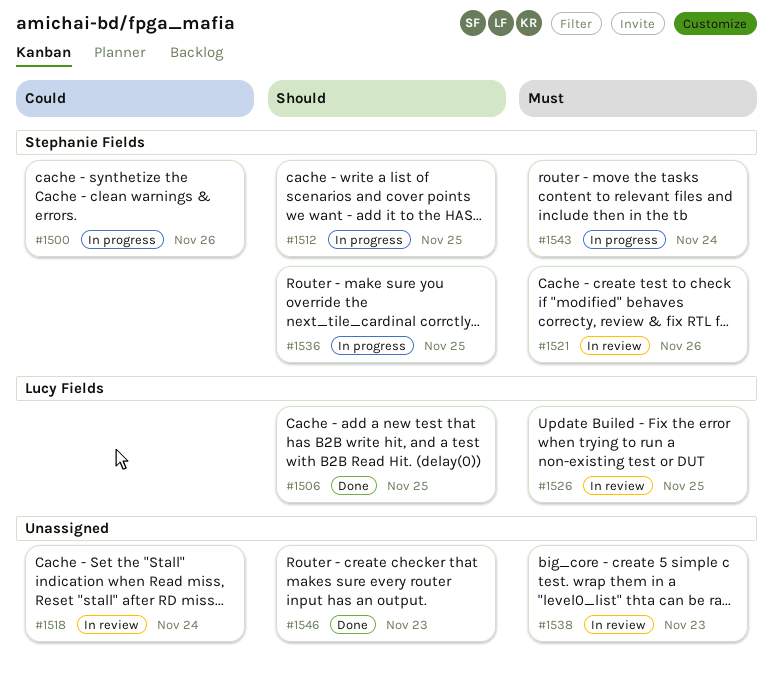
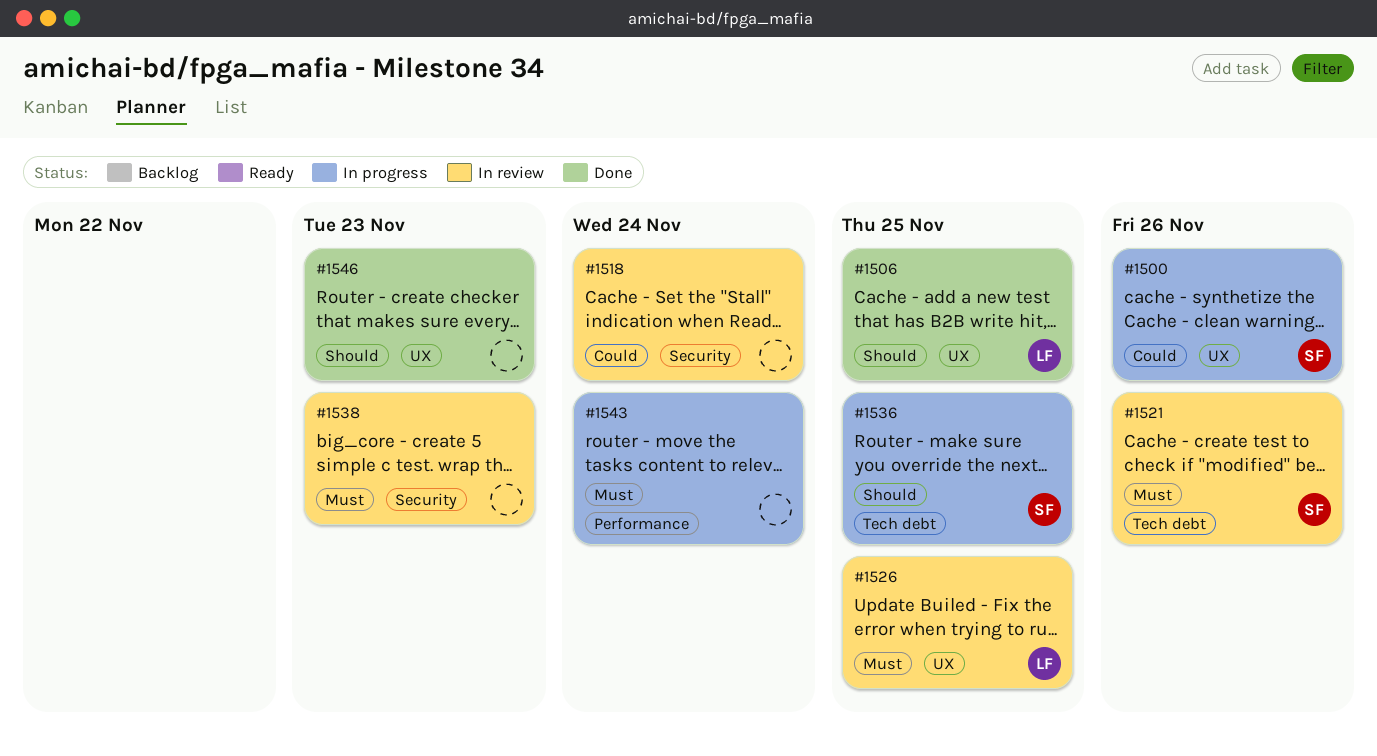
#1512: present -> none
#1543, owner: Stephanie Fields -> none

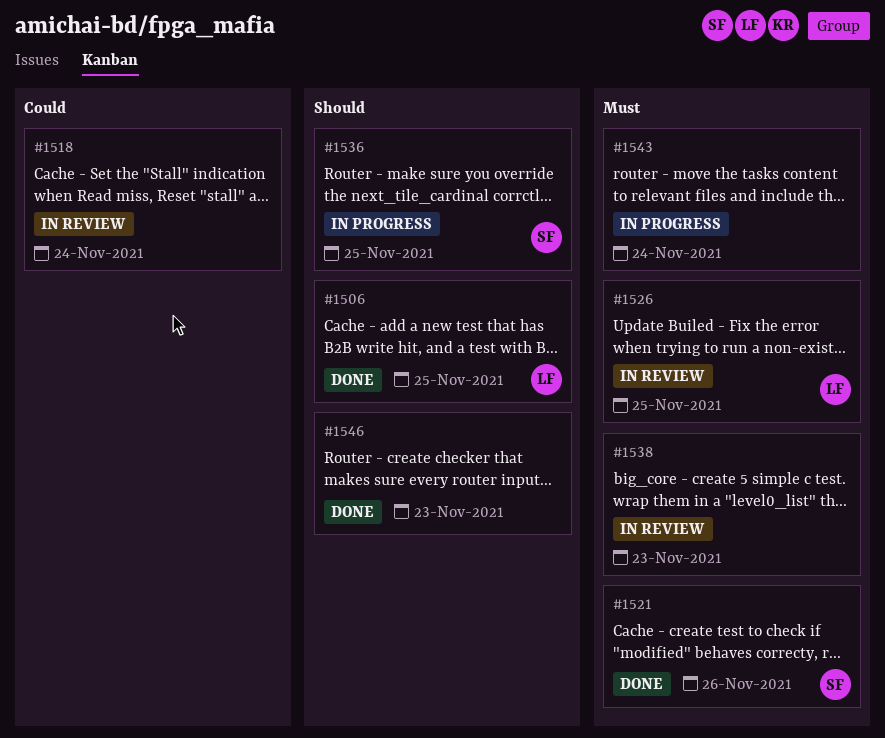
#1500: present -> none
#1521, status: In review -> Done

